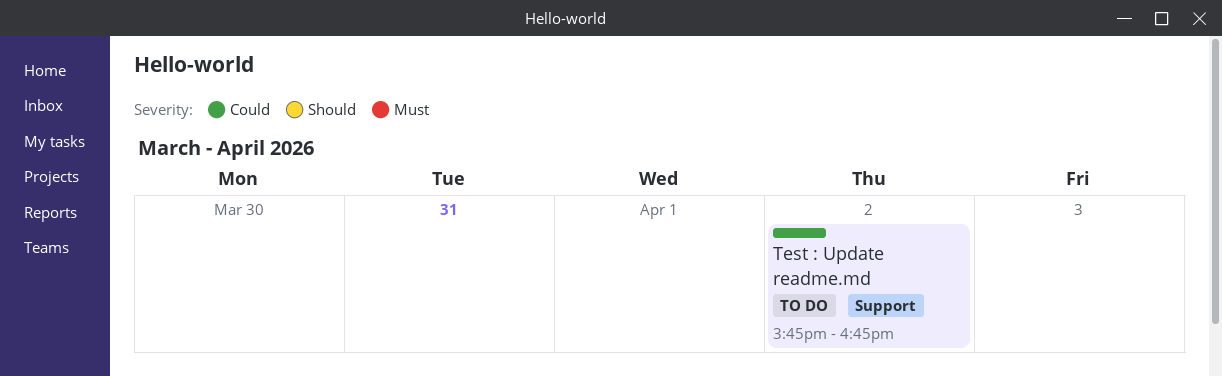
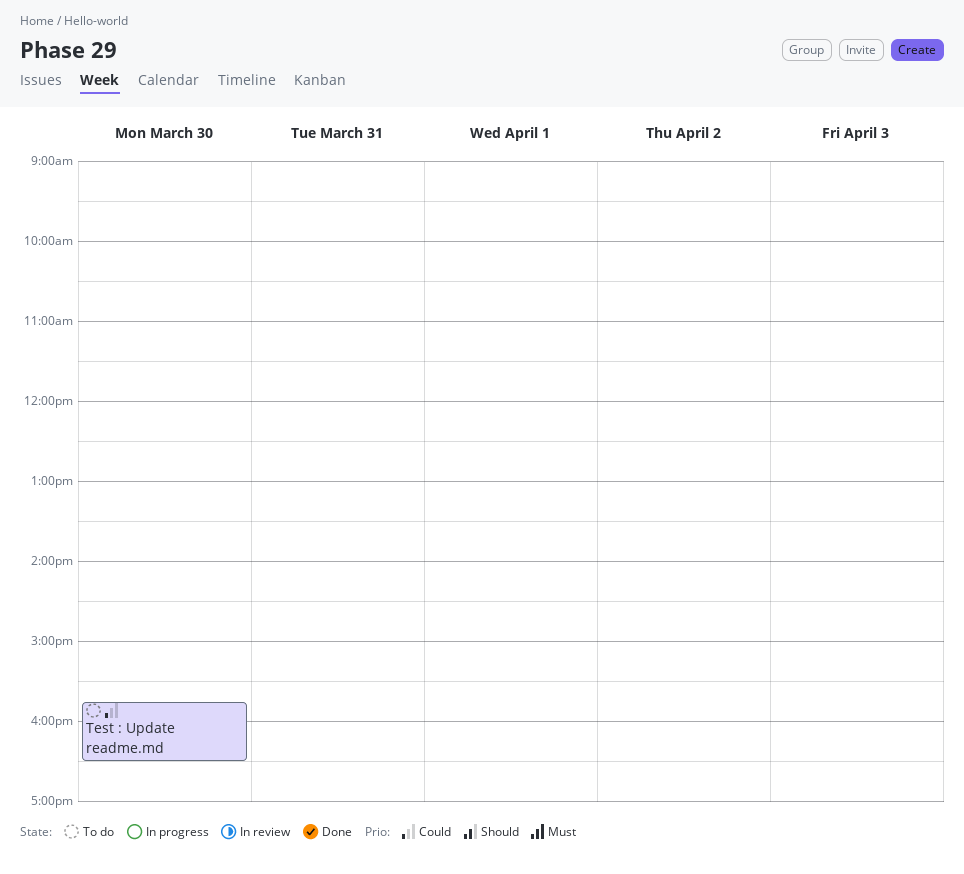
Test : Update readme.md, day: Apr 2 -> Mar 30
Test : Update readme.md, ends: 16:45 -> 16:30

